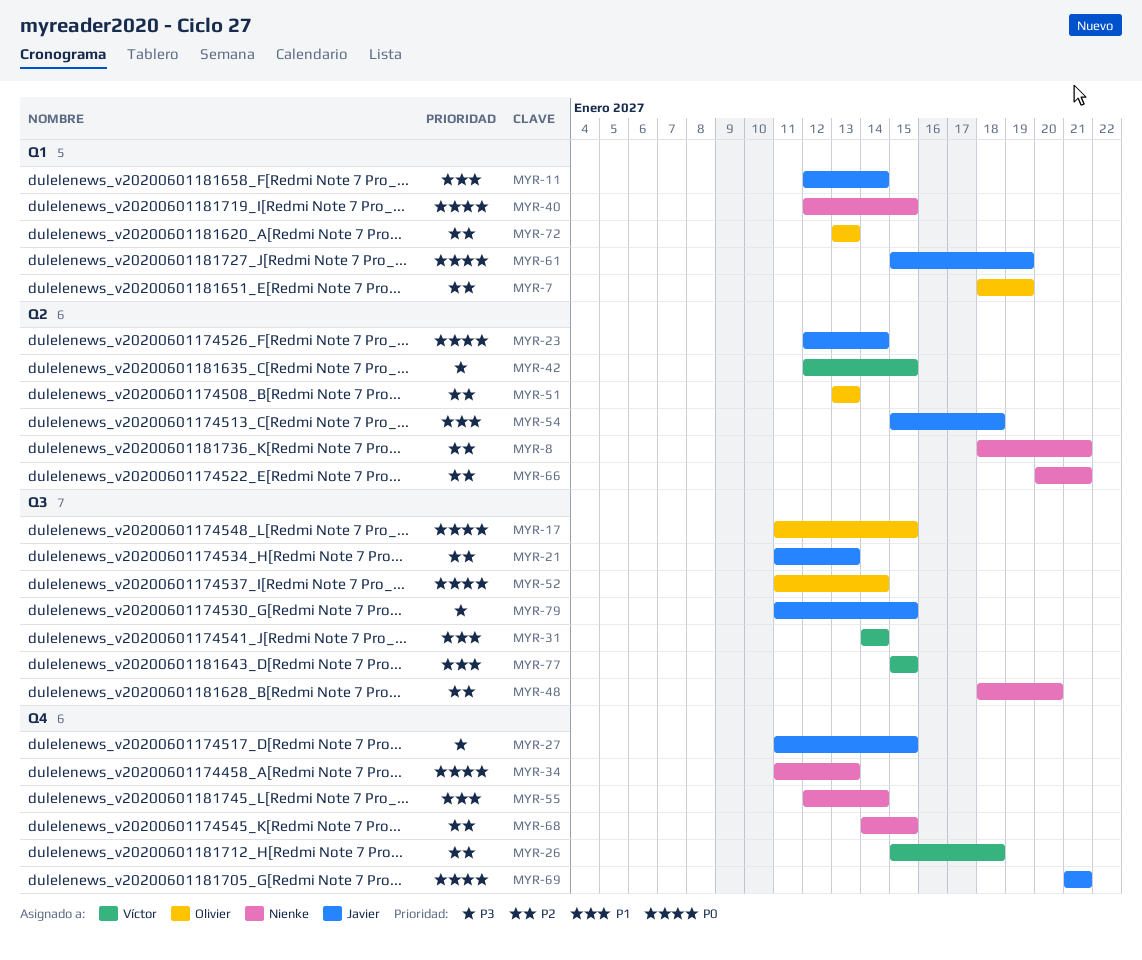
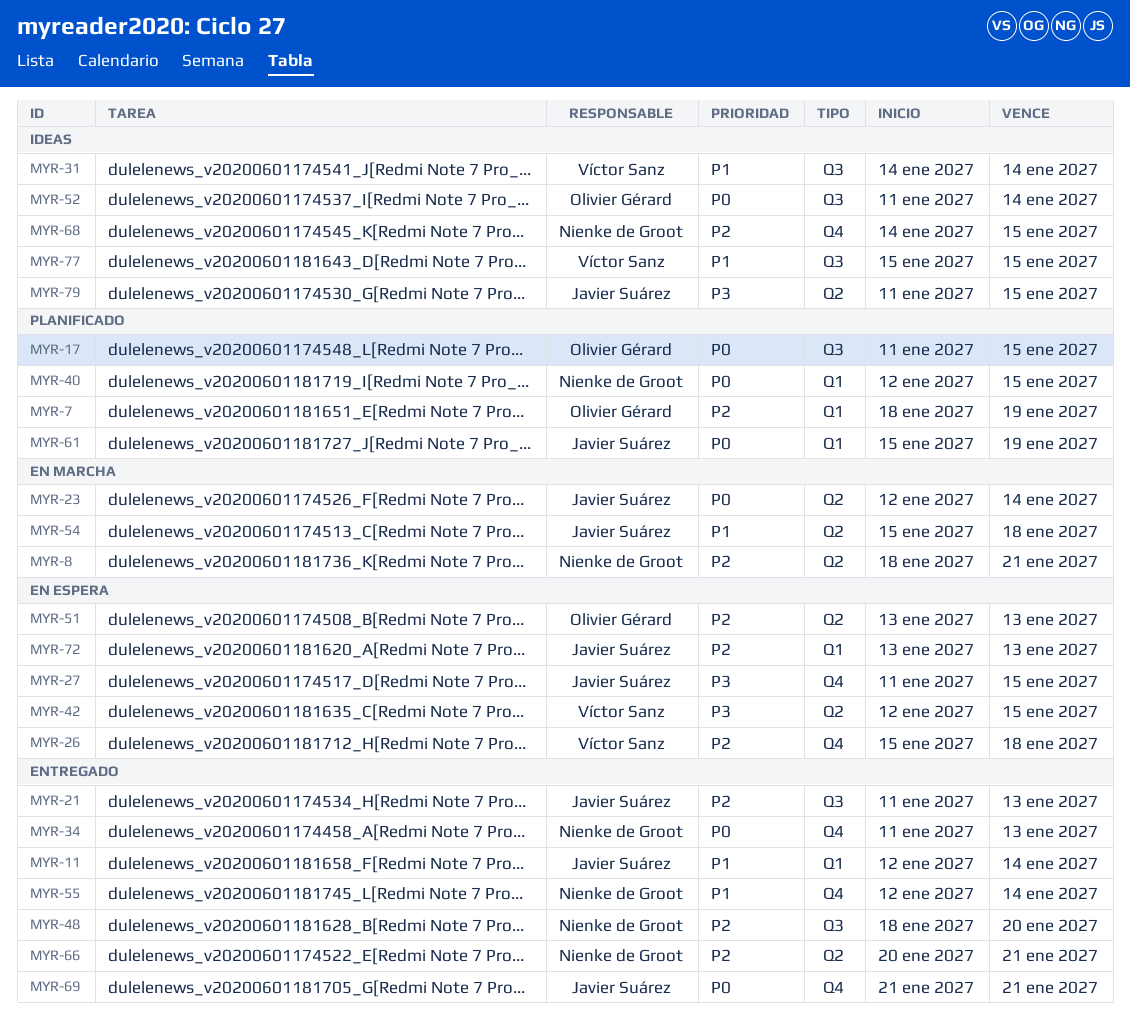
MYR-72, owner: Olivier Gérard -> Javier Suárez
MYR-79, label: Q3 -> Q2

